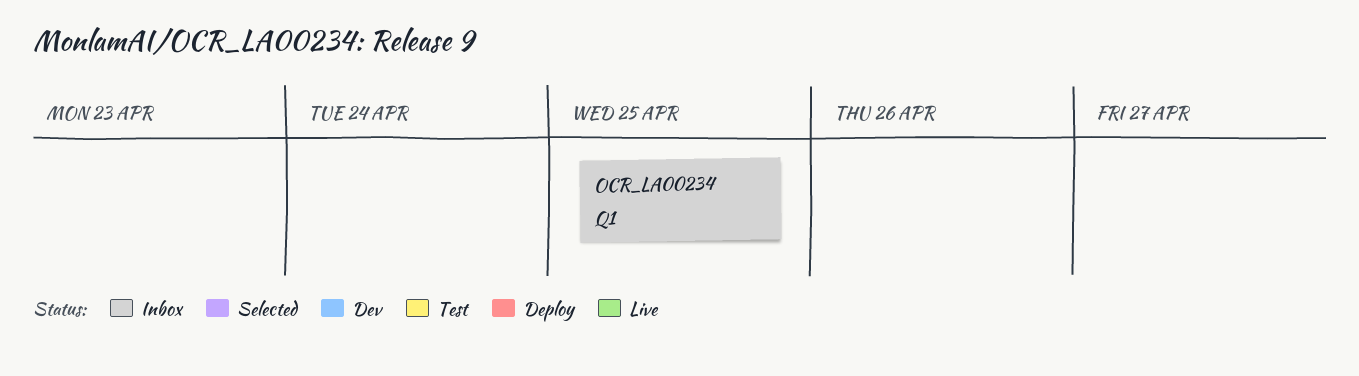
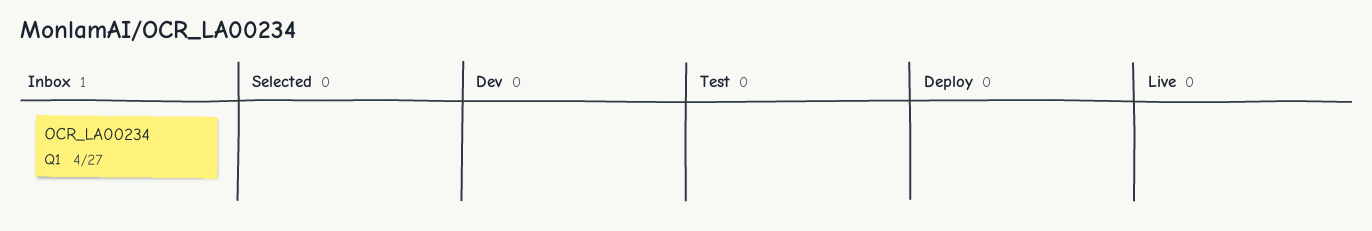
OCR_LA00234, due: Apr 25 -> Apr 27

